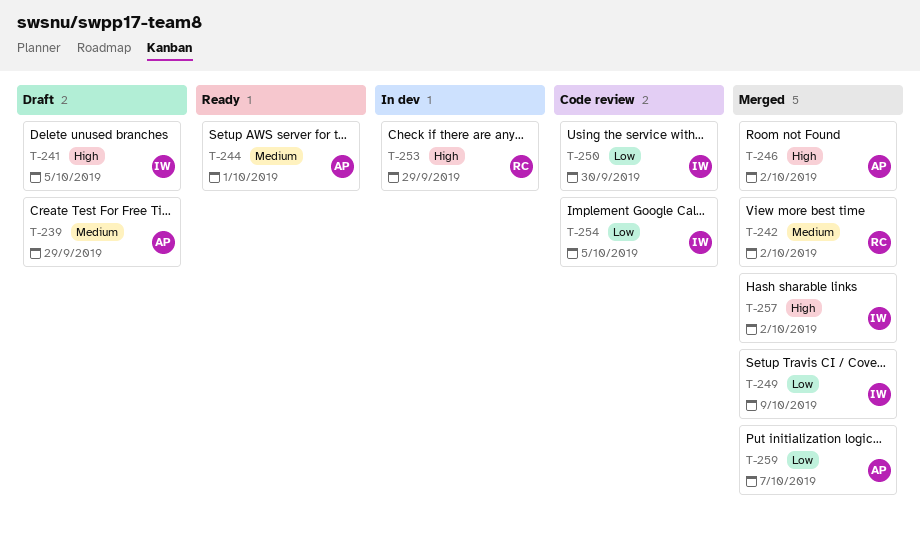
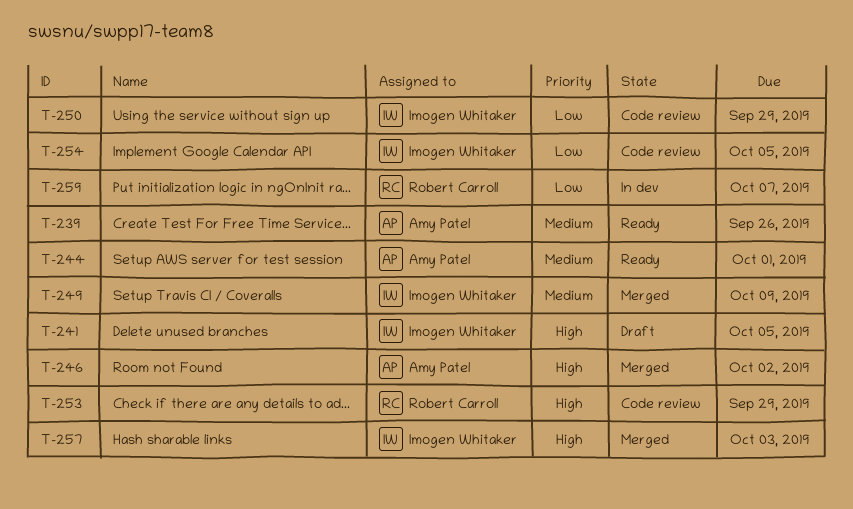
T-239, status: Draft -> Ready
T-239, due: Sep 29 -> Sep 26
T-242: present -> none
T-249, priority: Low -> Medium
T-250, due: Sep 30 -> Sep 29
T-253, status: In dev -> Code review
T-257, due: Oct 2 -> Oct 3
T-259, status: Merged -> In dev
T-259, owner: Amy Patel -> Robert Carroll

